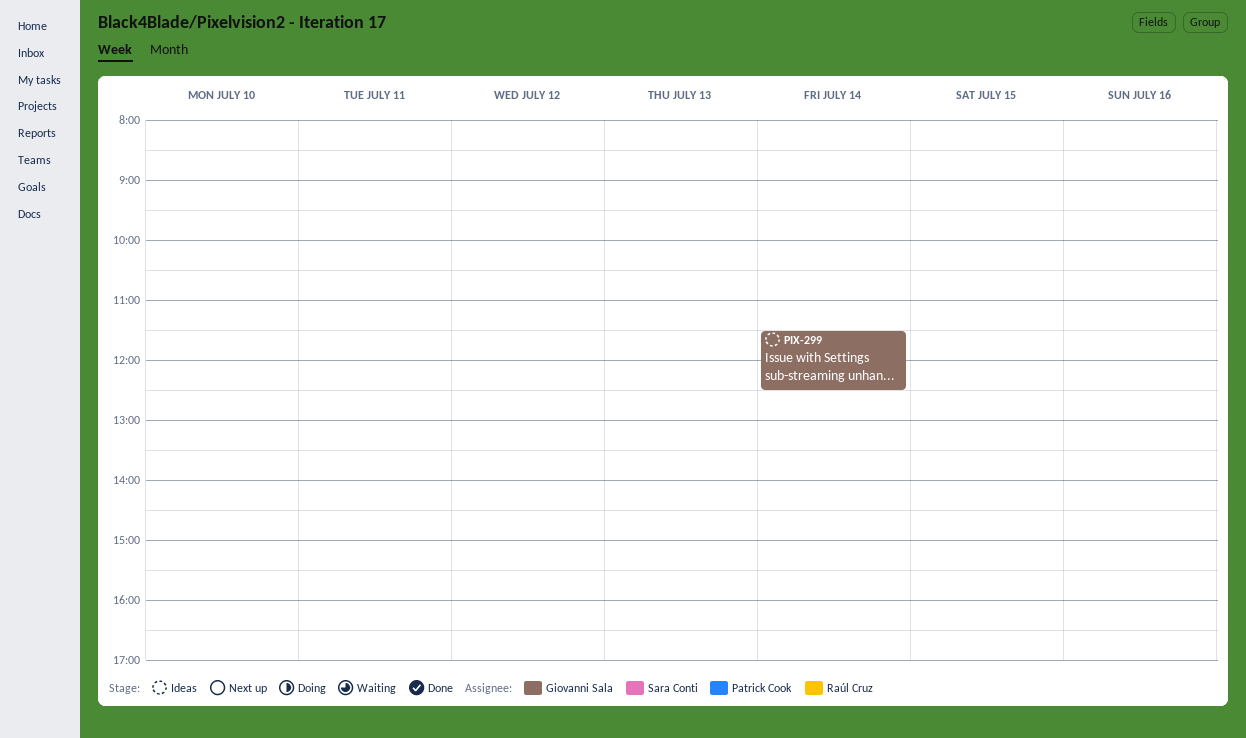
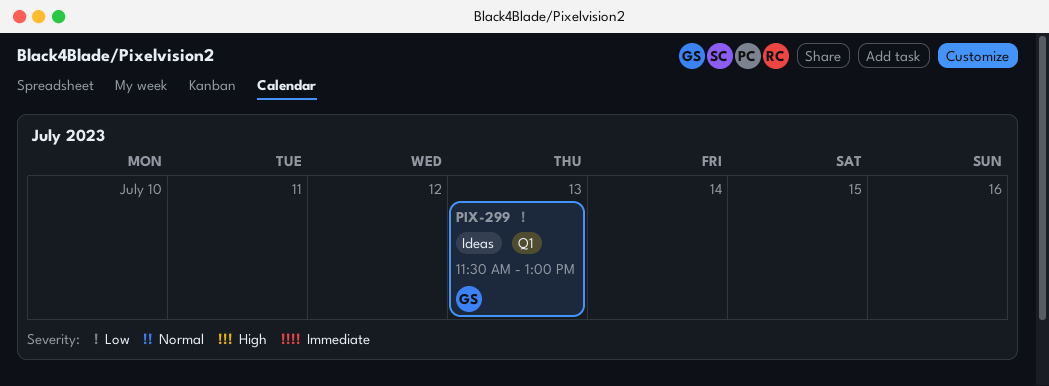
PIX-299, day: Jul 14 -> Jul 13
PIX-299, ends: 12:30 -> 13:00

